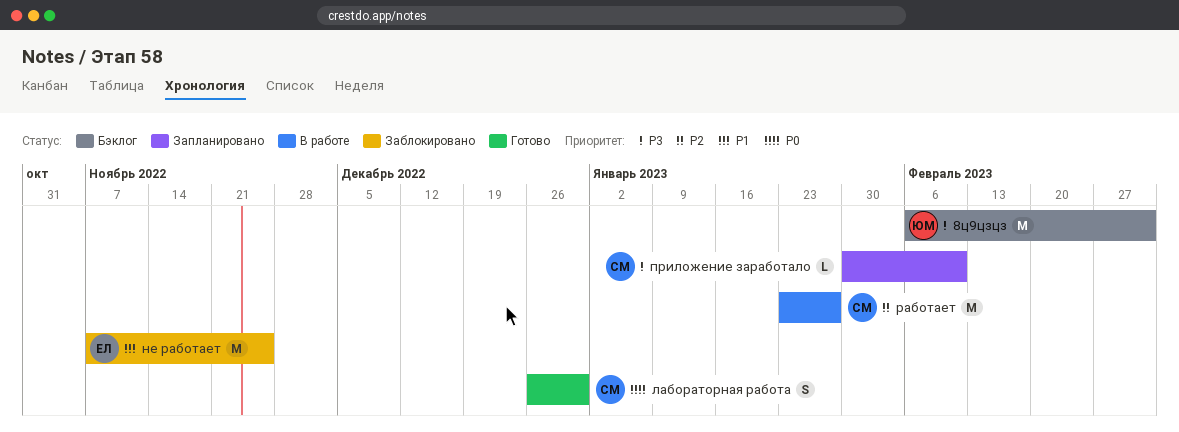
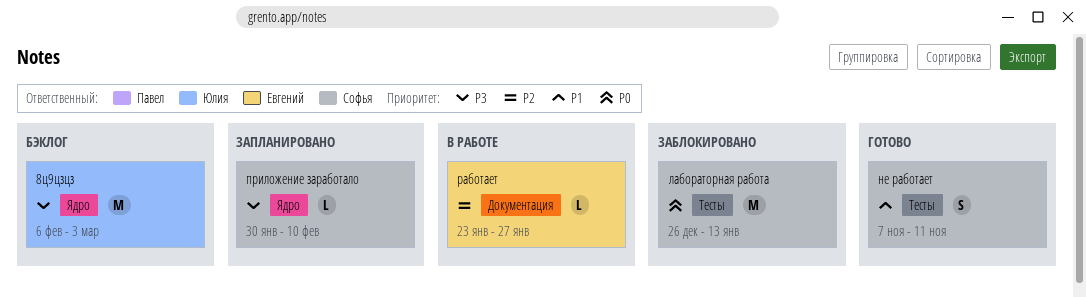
лабораторная работа, status: Готово -> Заблокировано
лабораторная работа, estimate: S -> M
лабораторная работа, due: Dec 30 -> Jan 13
не работает, status: Заблокировано -> Готово
не работает, owner: Евгений -> Софья
не работает, estimate: M -> S
не работает, due: Nov 25 -> Nov 11
работает, owner: Софья -> Евгений
работает, estimate: M -> L

